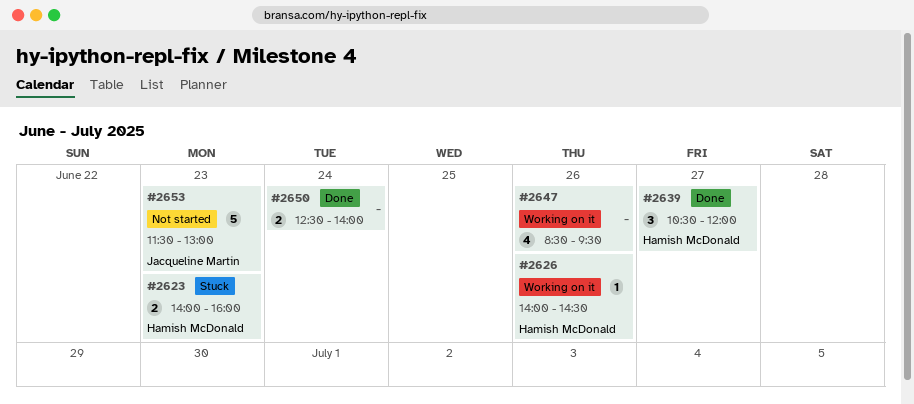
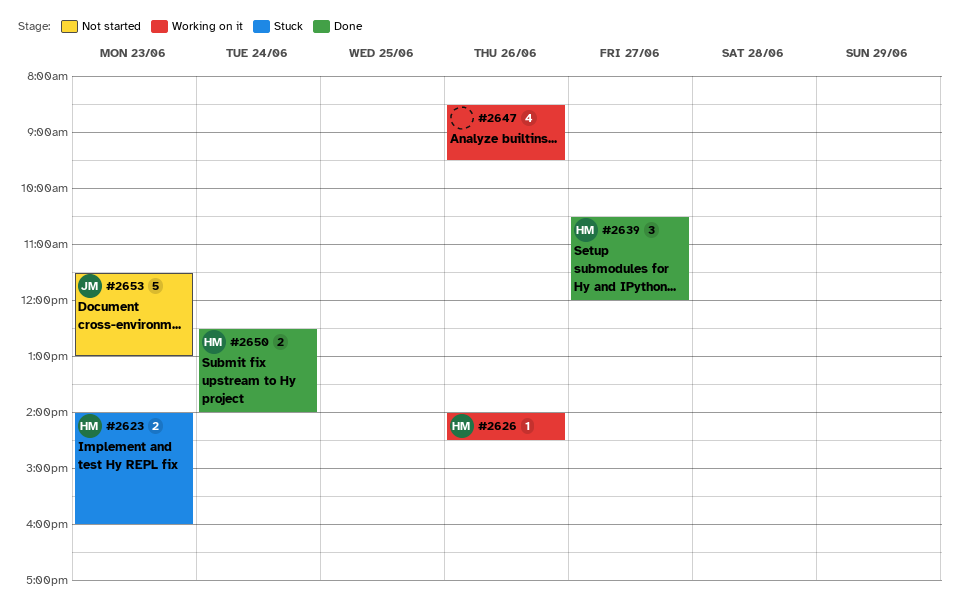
#2650, owner: none -> Hamish McDonald

